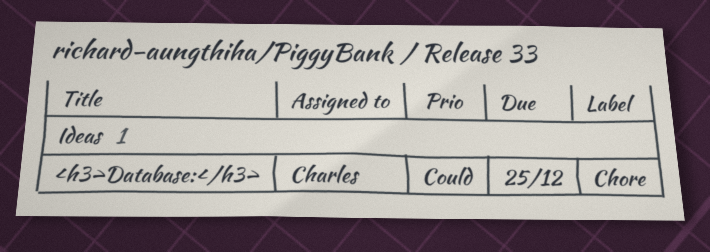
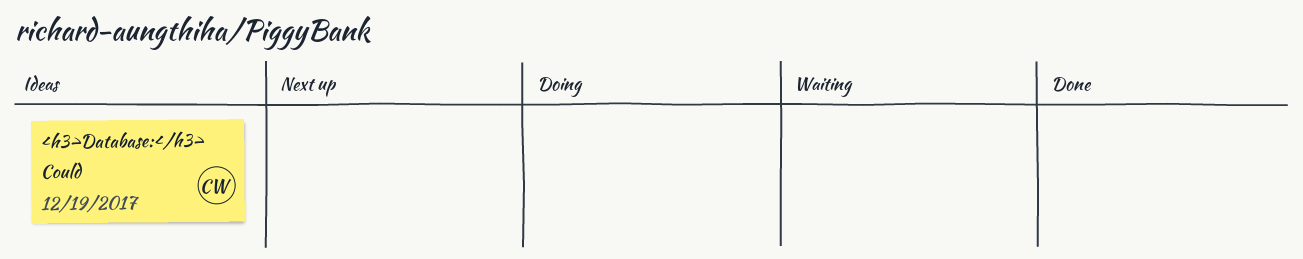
<h3>Database:</h3>, due: Dec 25 -> Dec 19

